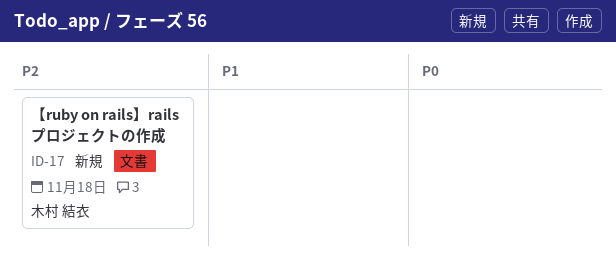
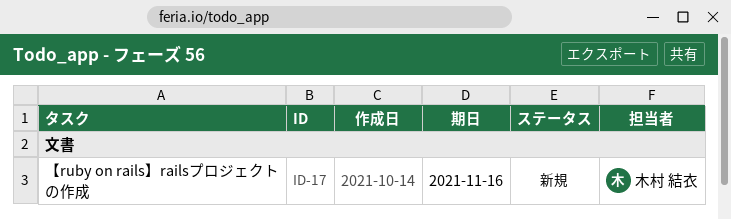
ID-17, due: Nov 18 -> Nov 16

